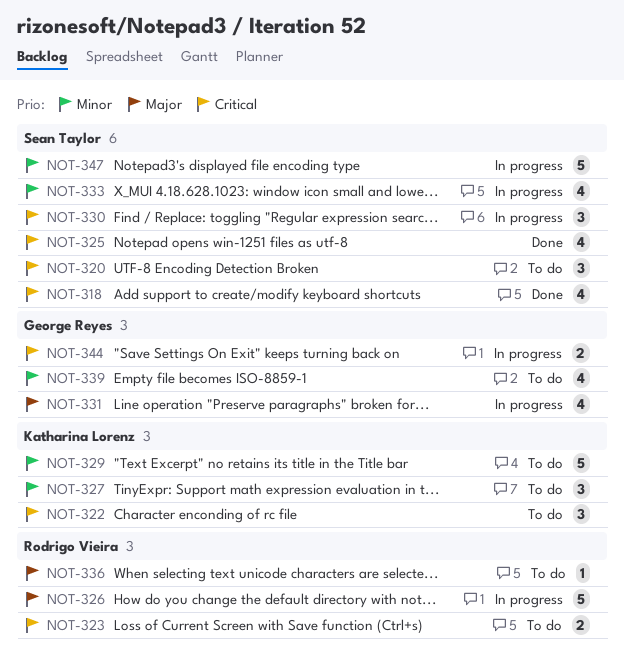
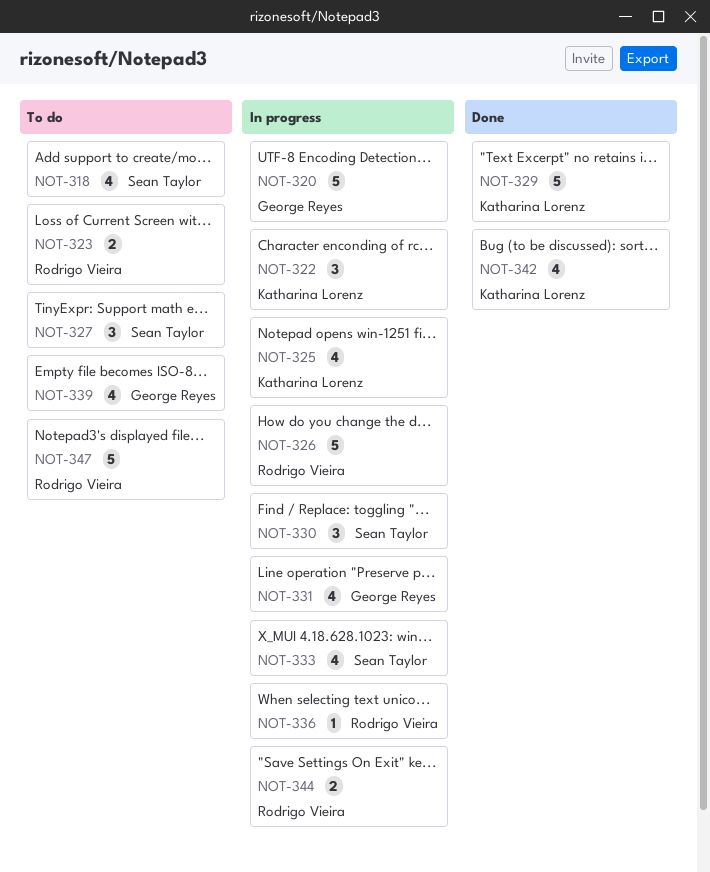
NOT-318, status: Done -> To do
NOT-320, status: To do -> In progress
NOT-320, owner: Sean Taylor -> George Reyes
NOT-320, estimate: 3 -> 5
NOT-322, status: To do -> In progress
NOT-325, status: Done -> In progress
NOT-325, owner: Sean Taylor -> Katharina Lorenz
NOT-327, owner: Katharina Lorenz -> Sean Taylor
NOT-329, status: To do -> Done
NOT-336, status: To do -> In progress
NOT-342: none -> present
NOT-344, owner: George Reyes -> Rodrigo Vieira
NOT-347, status: In progress -> To do
NOT-347, owner: Sean Taylor -> Rodrigo Vieira

